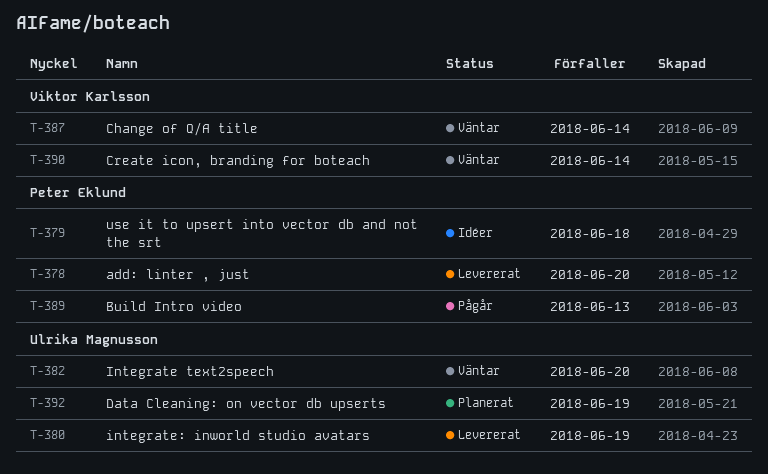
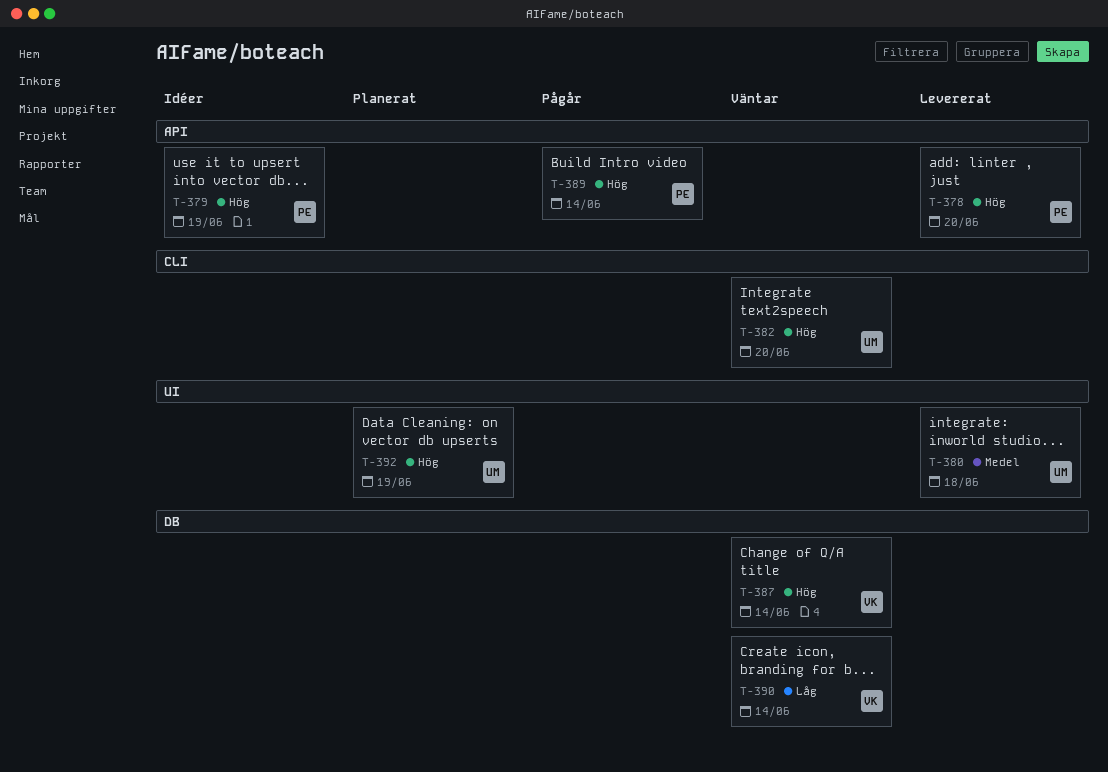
T-379, due: Jun 18 -> Jun 19
T-380, due: Jun 19 -> Jun 18
T-389, due: Jun 13 -> Jun 14

